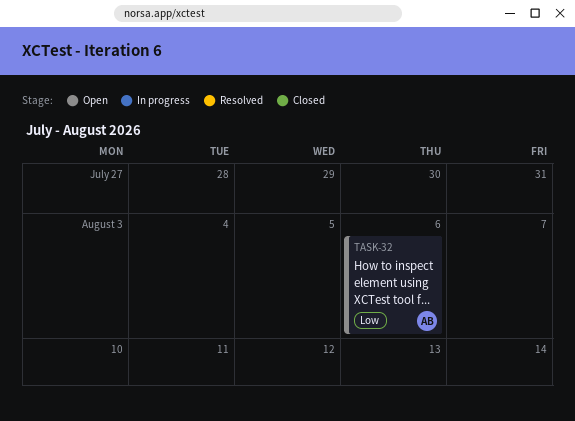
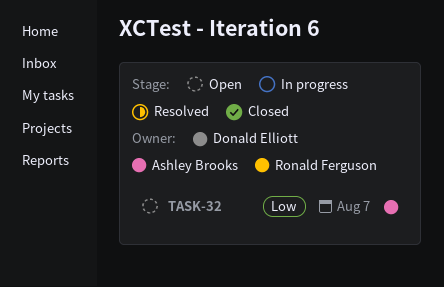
TASK-32, due: Aug 6 -> Aug 7

